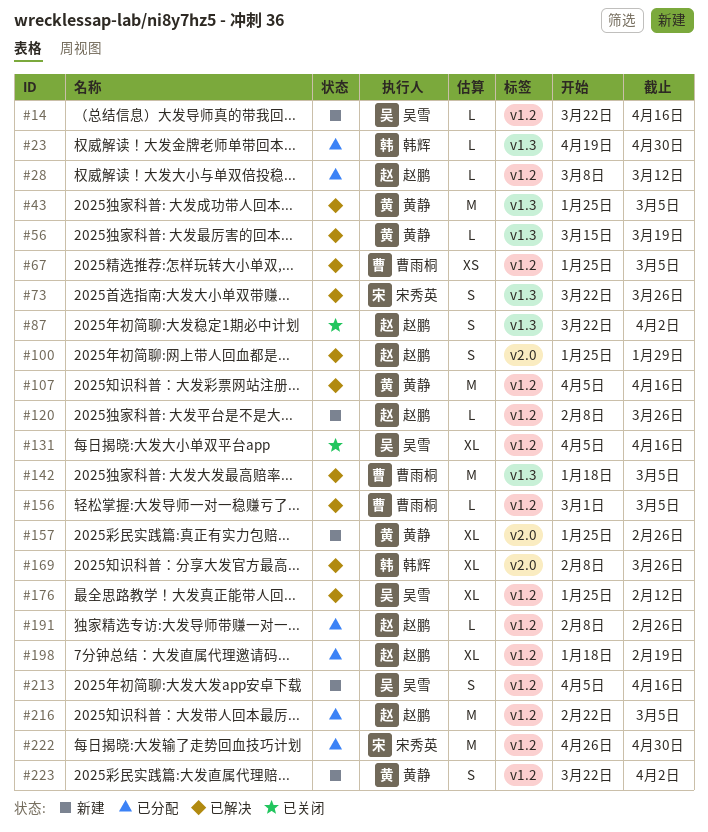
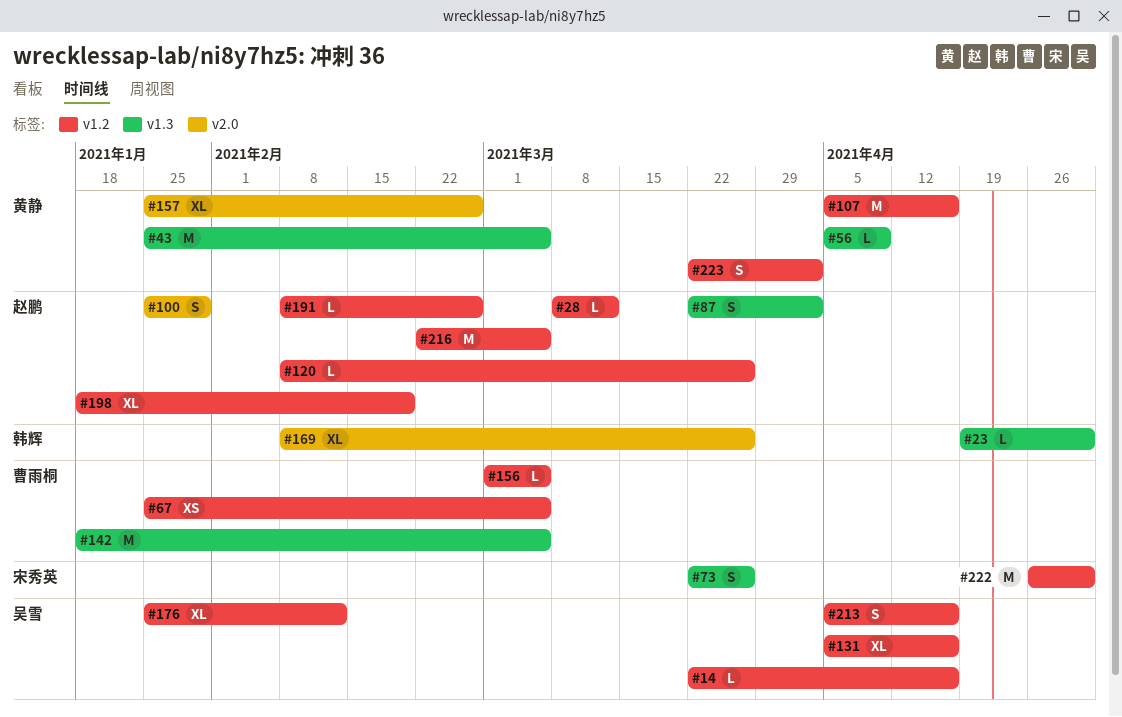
#56, start: Mar 15 -> Apr 5
#56, due: Mar 19 -> Apr 9

